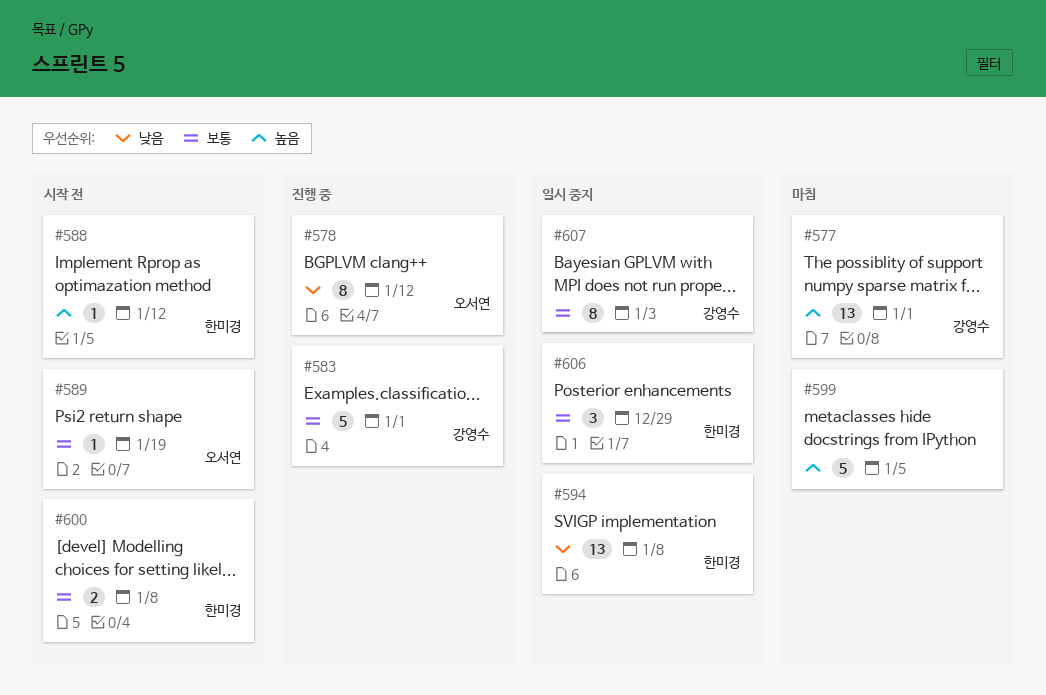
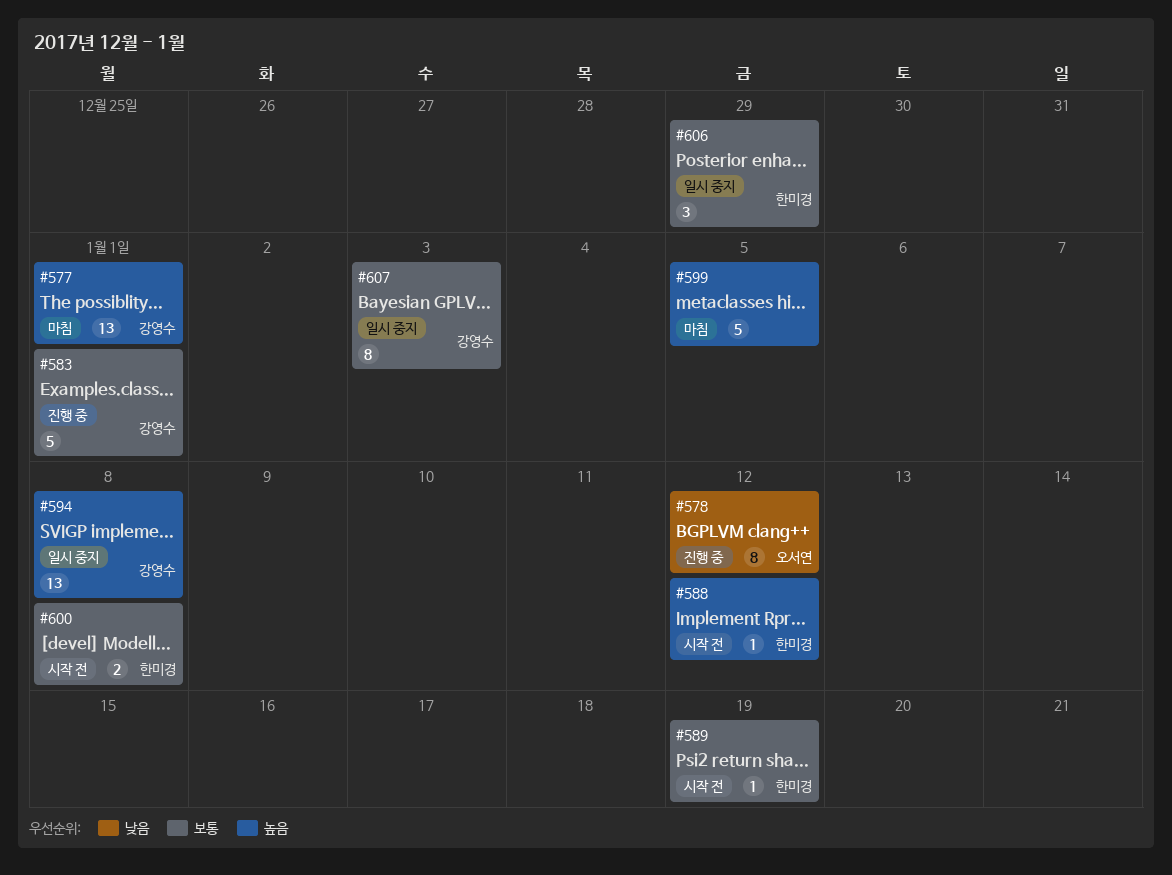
#589, owner: 오서연 -> 한미경
#594, owner: 한미경 -> 강영수
#594, priority: 낮음 -> 높음

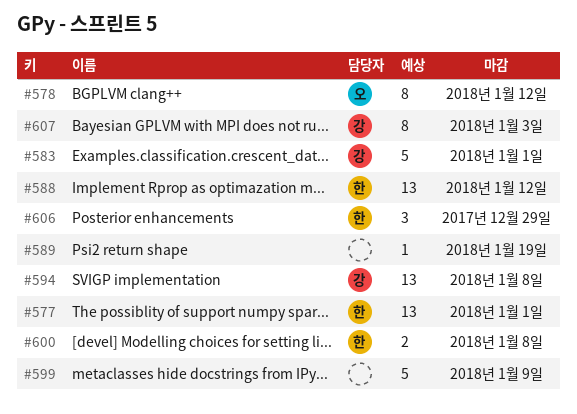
#577, owner: 강영수 -> 한미경
#588, estimate: 1 -> 13
#589, owner: 한미경 -> none
#599, due: Jan 5 -> Jan 9

